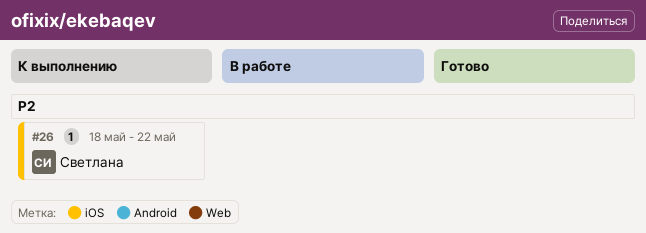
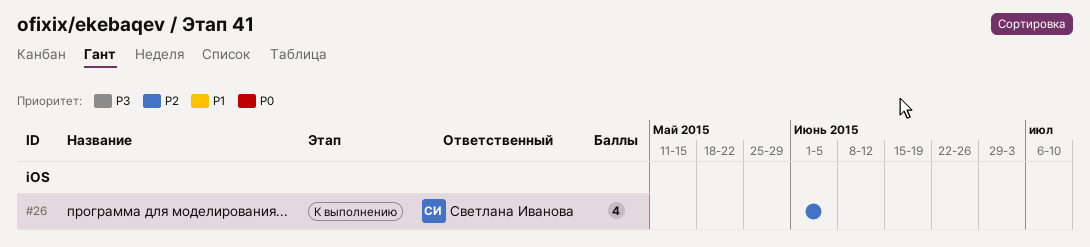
#26, estimate: 1 -> 4
#26, start: May 18 -> Jun 1
#26, due: May 22 -> Jun 5

